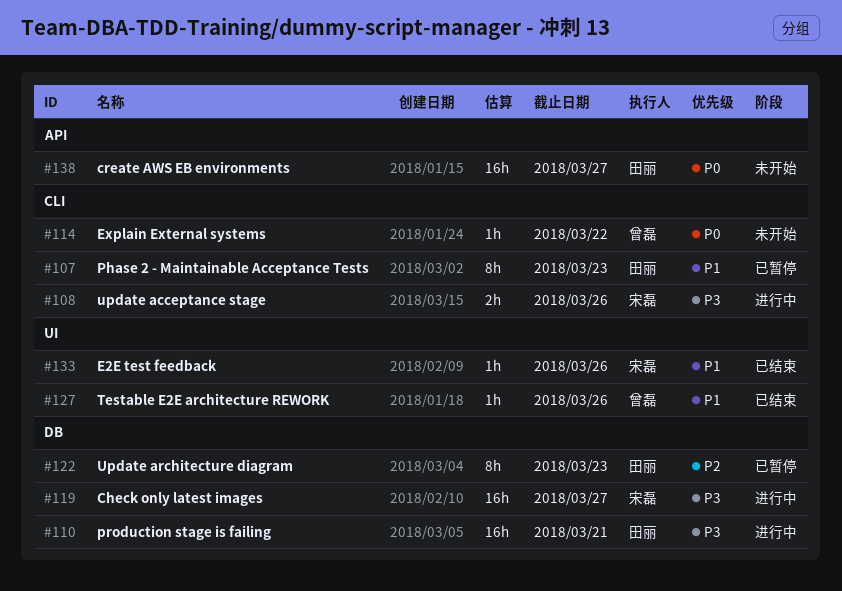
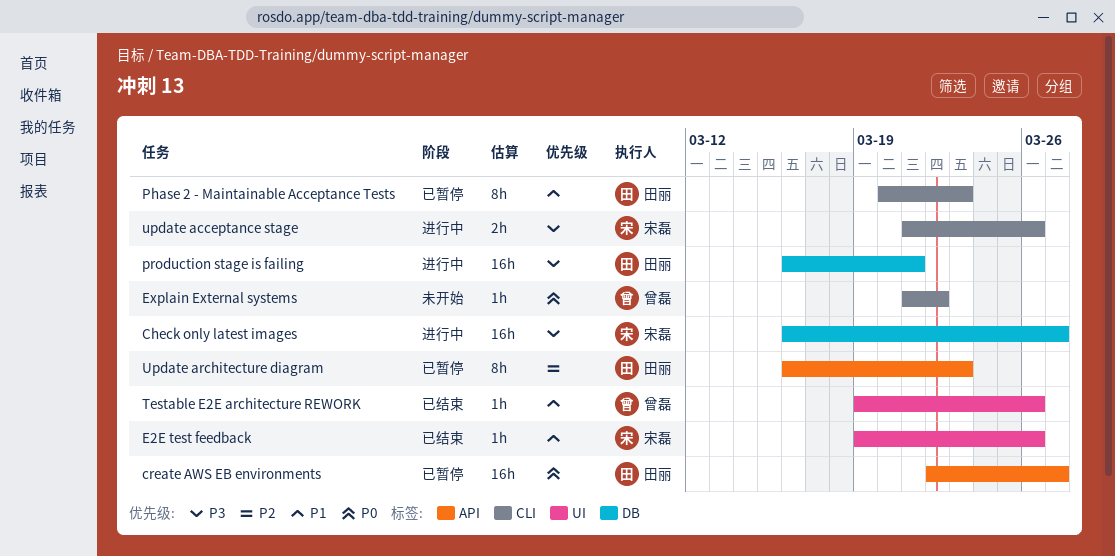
create AWS EB environments, status: 未开始 -> 已暂停
Update architecture diagram, label: DB -> API

